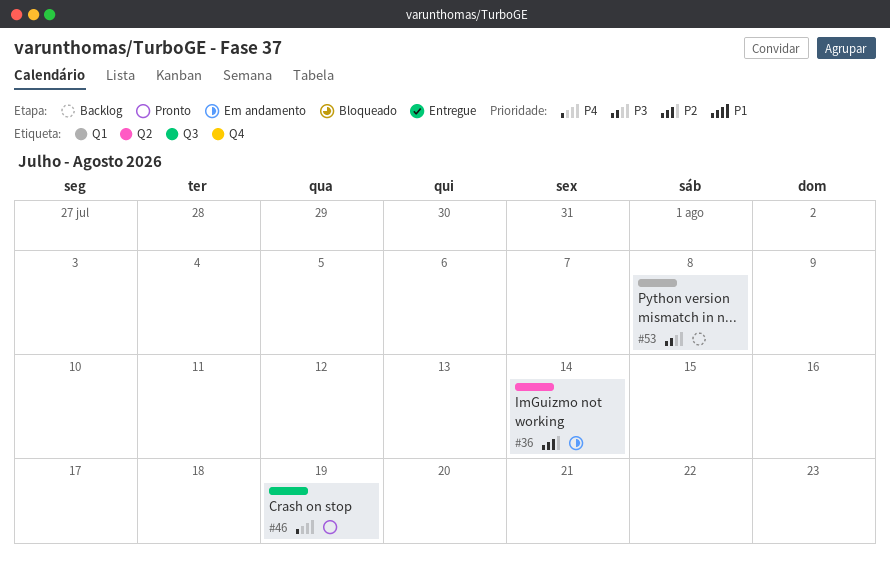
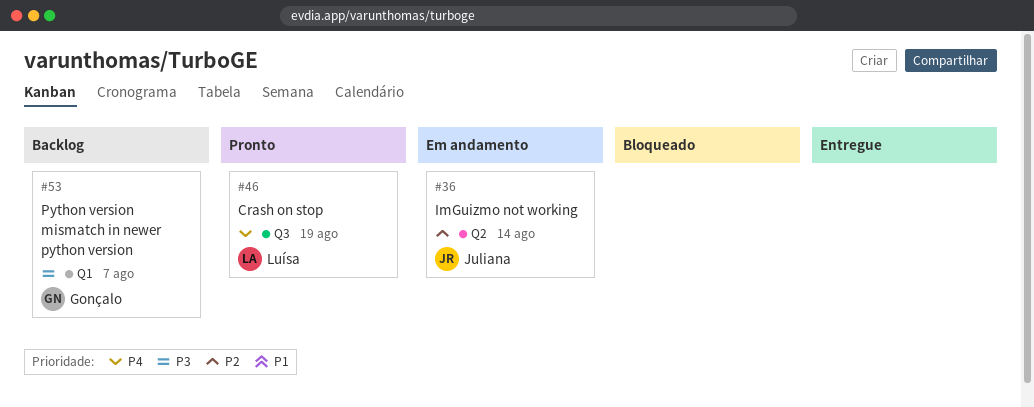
#53, due: Aug 8 -> Aug 7

